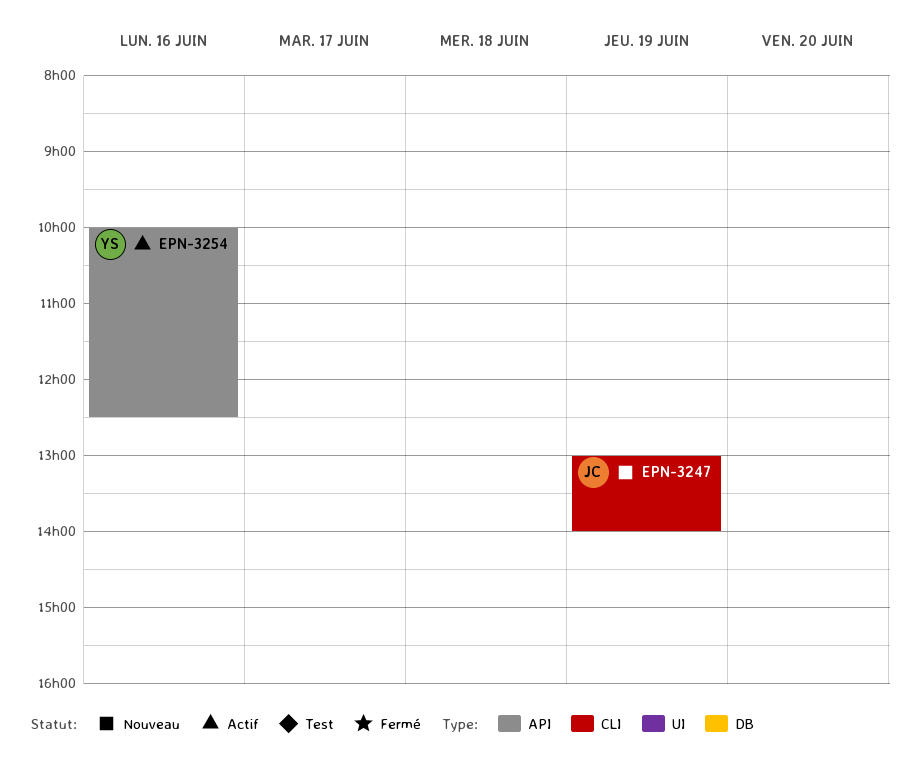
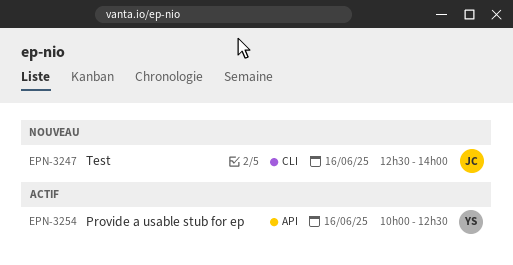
EPN-3247, day: Jun 19 -> Jun 16
EPN-3247, begins: 13:00 -> 12:30

